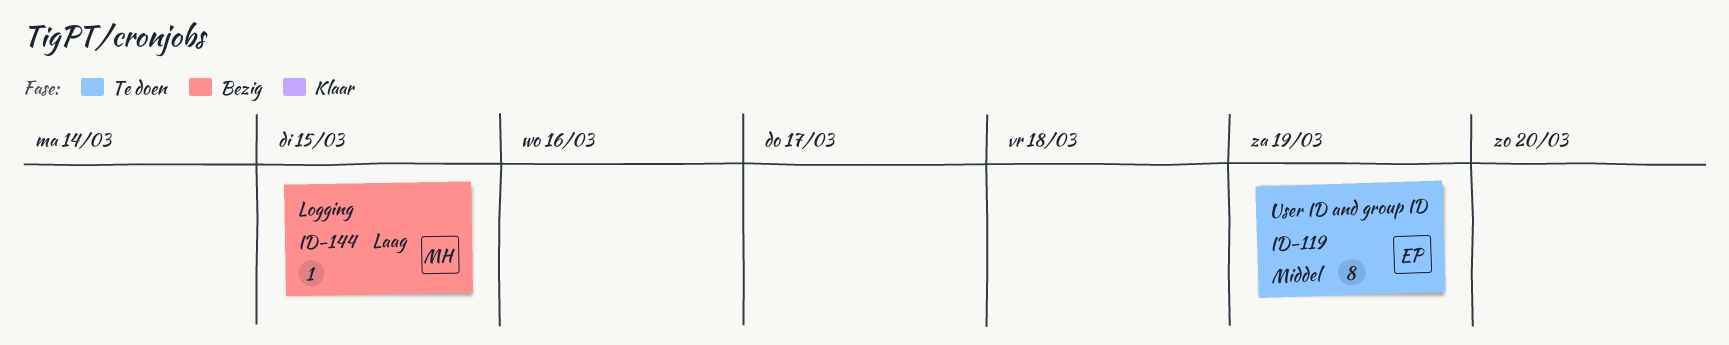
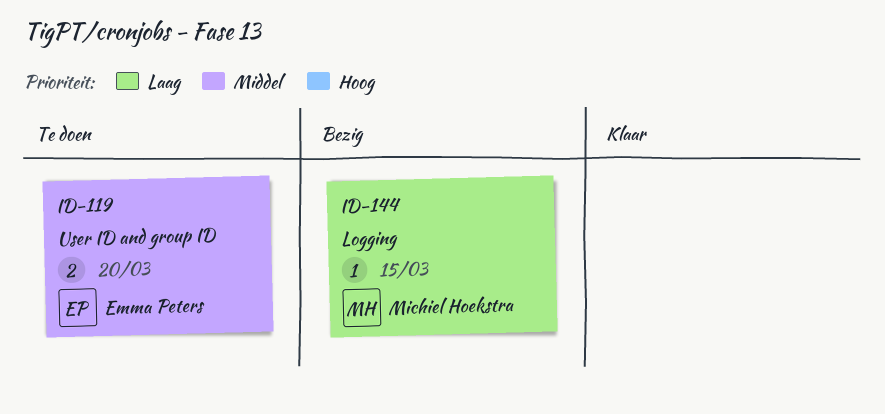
ID-119, estimate: 8 -> 2
ID-119, due: Mar 19 -> Mar 20

